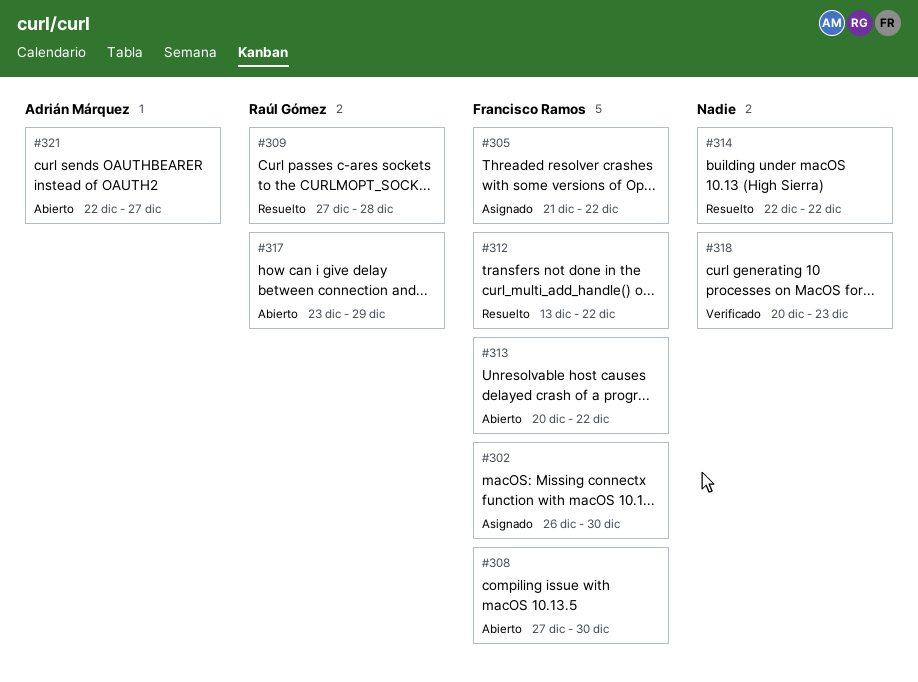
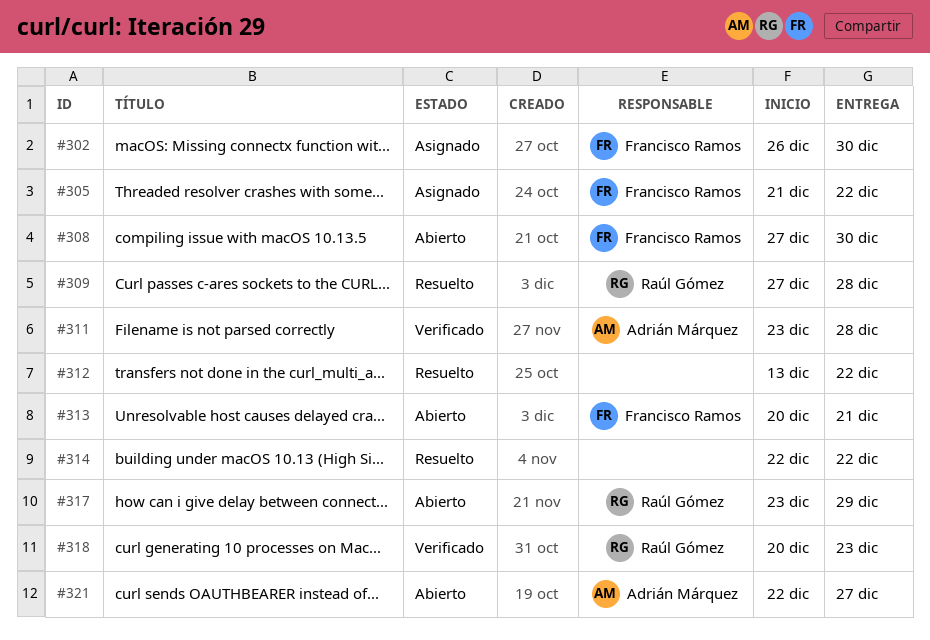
#311: none -> present
#312, owner: Francisco Ramos -> none
#313, due: Dec 22 -> Dec 21
#318, owner: none -> Raúl Gómez

